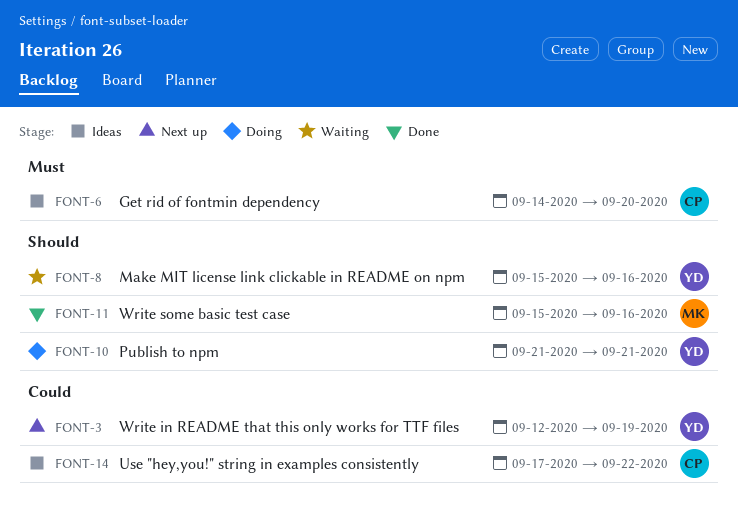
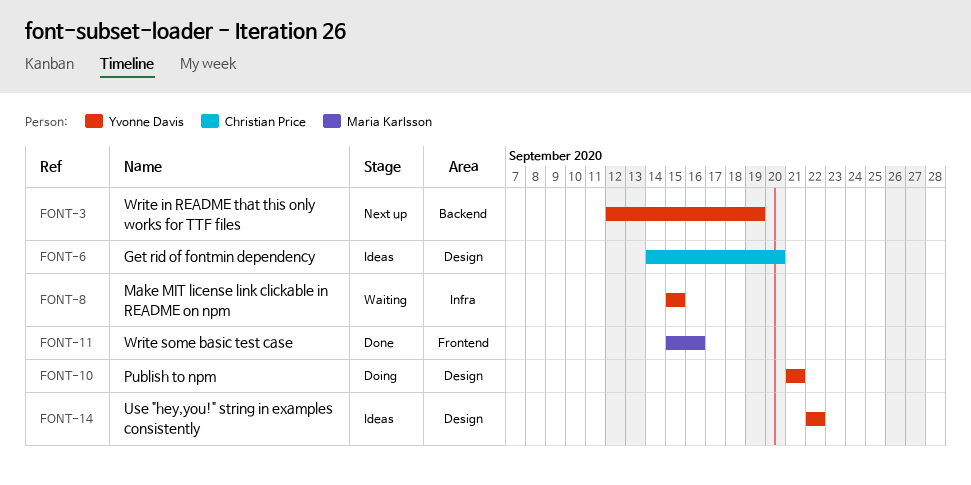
FONT-8, due: Sep 16 -> Sep 15
FONT-14, owner: Christian Price -> Yvonne Davis
FONT-14, start: Sep 17 -> Sep 22

